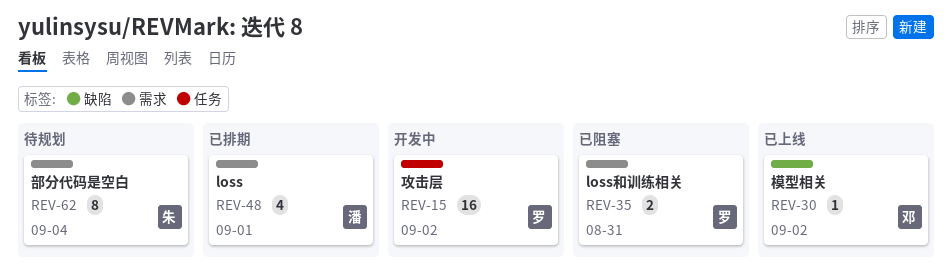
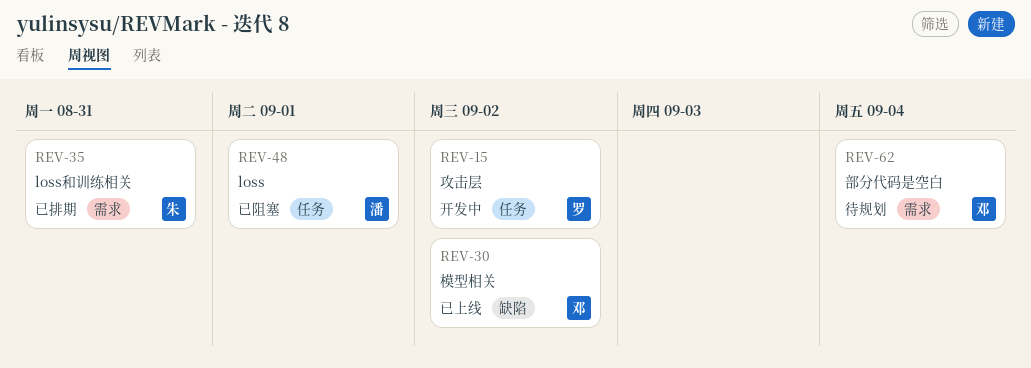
REV-35, status: 已阻塞 -> 已排期
REV-35, owner: 罗 -> 朱
REV-48, status: 已排期 -> 已阻塞
REV-48, label: 需求 -> 任务
REV-62, owner: 朱 -> 邓

